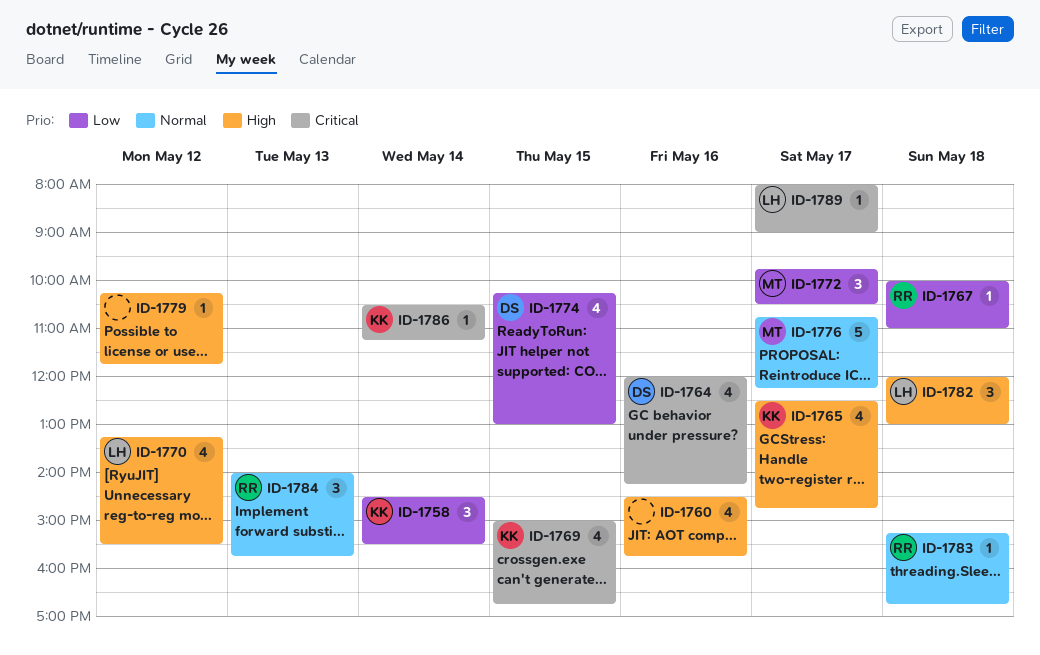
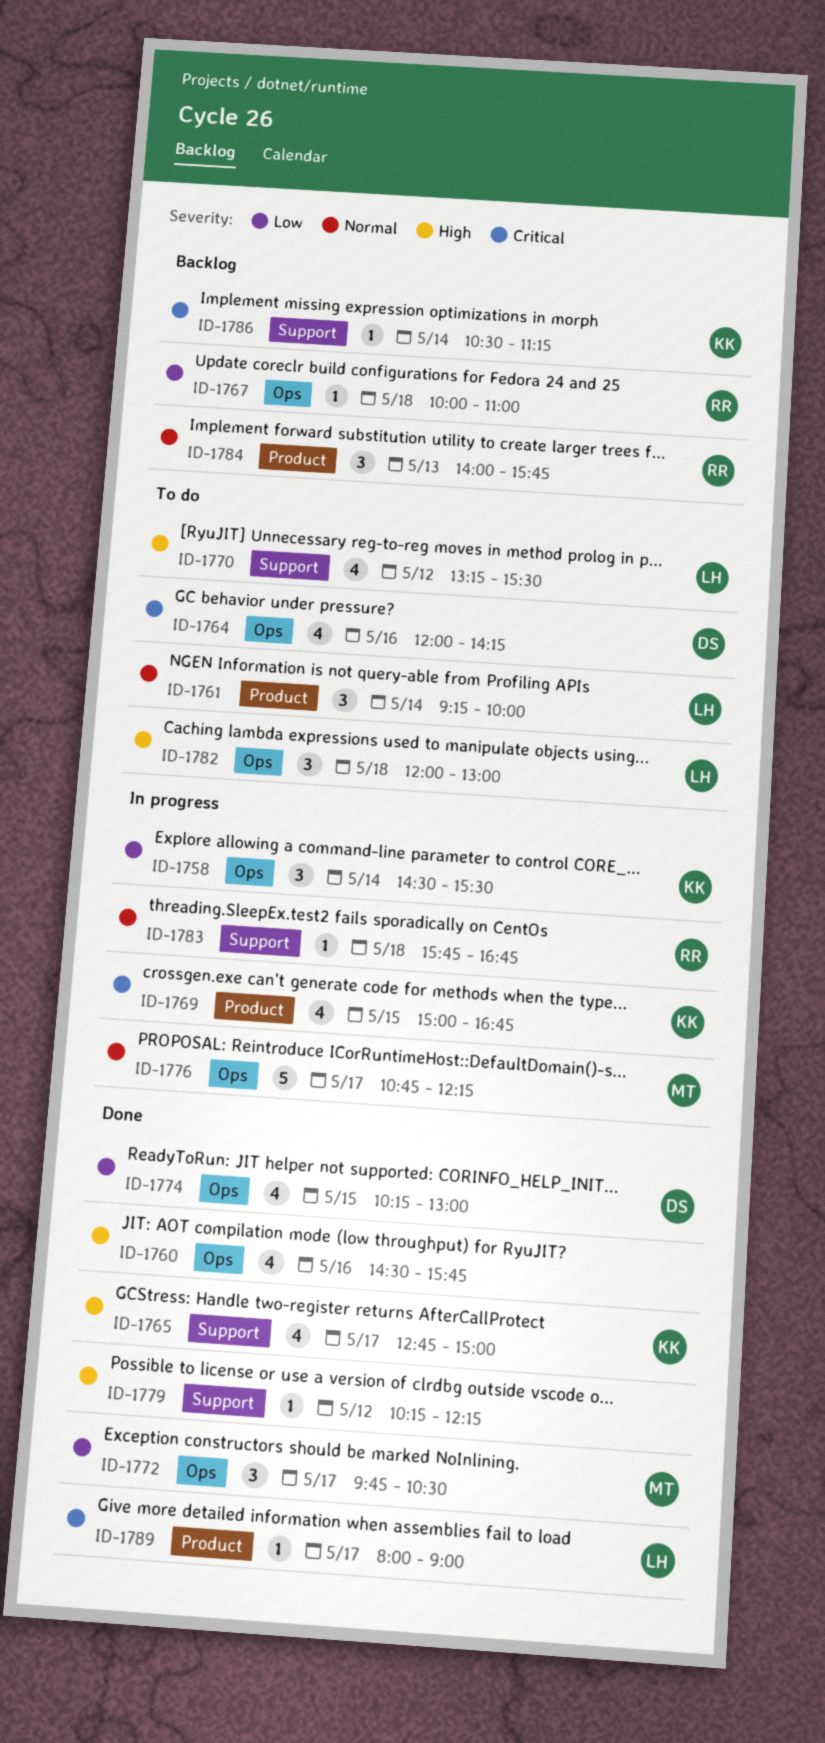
ID-1761: none -> present
ID-1765, begins: 12:30 -> 12:45
ID-1765, ends: 14:45 -> 15:00
ID-1779, ends: 11:45 -> 12:15
ID-1783, begins: 15:15 -> 15:45

